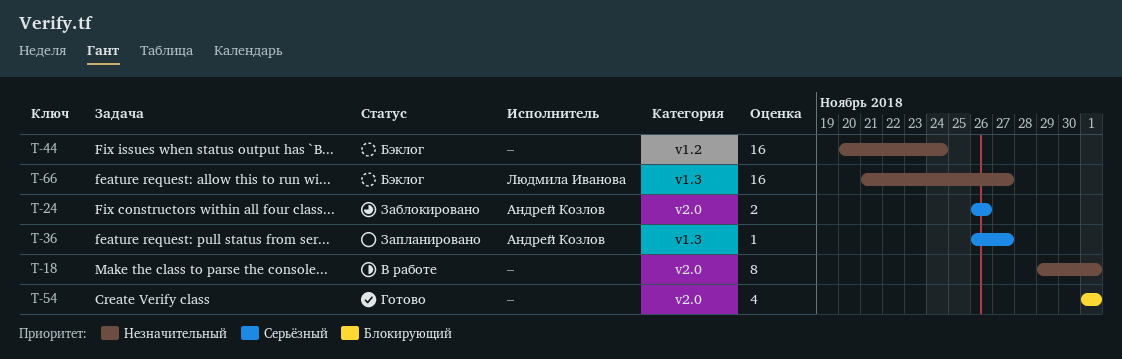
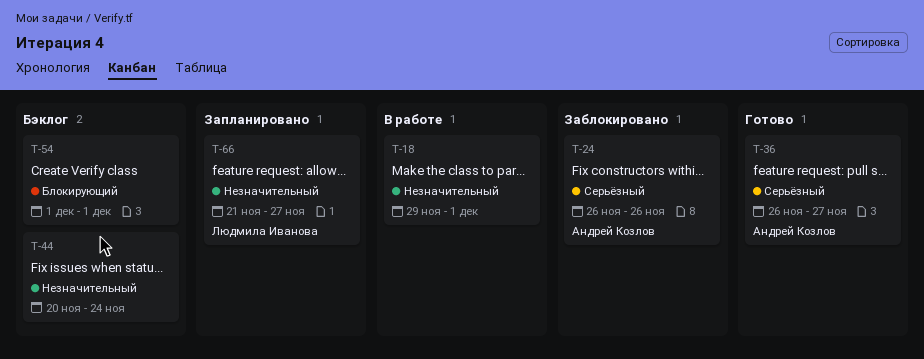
T-36, status: Запланировано -> Готово
T-54, status: Готово -> Бэклог
T-66, status: Бэклог -> Запланировано

